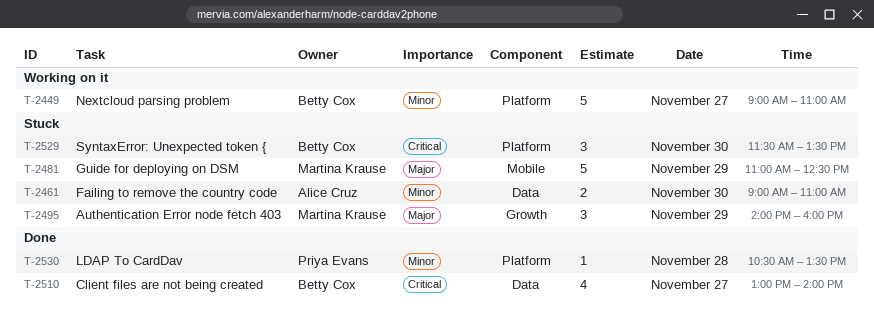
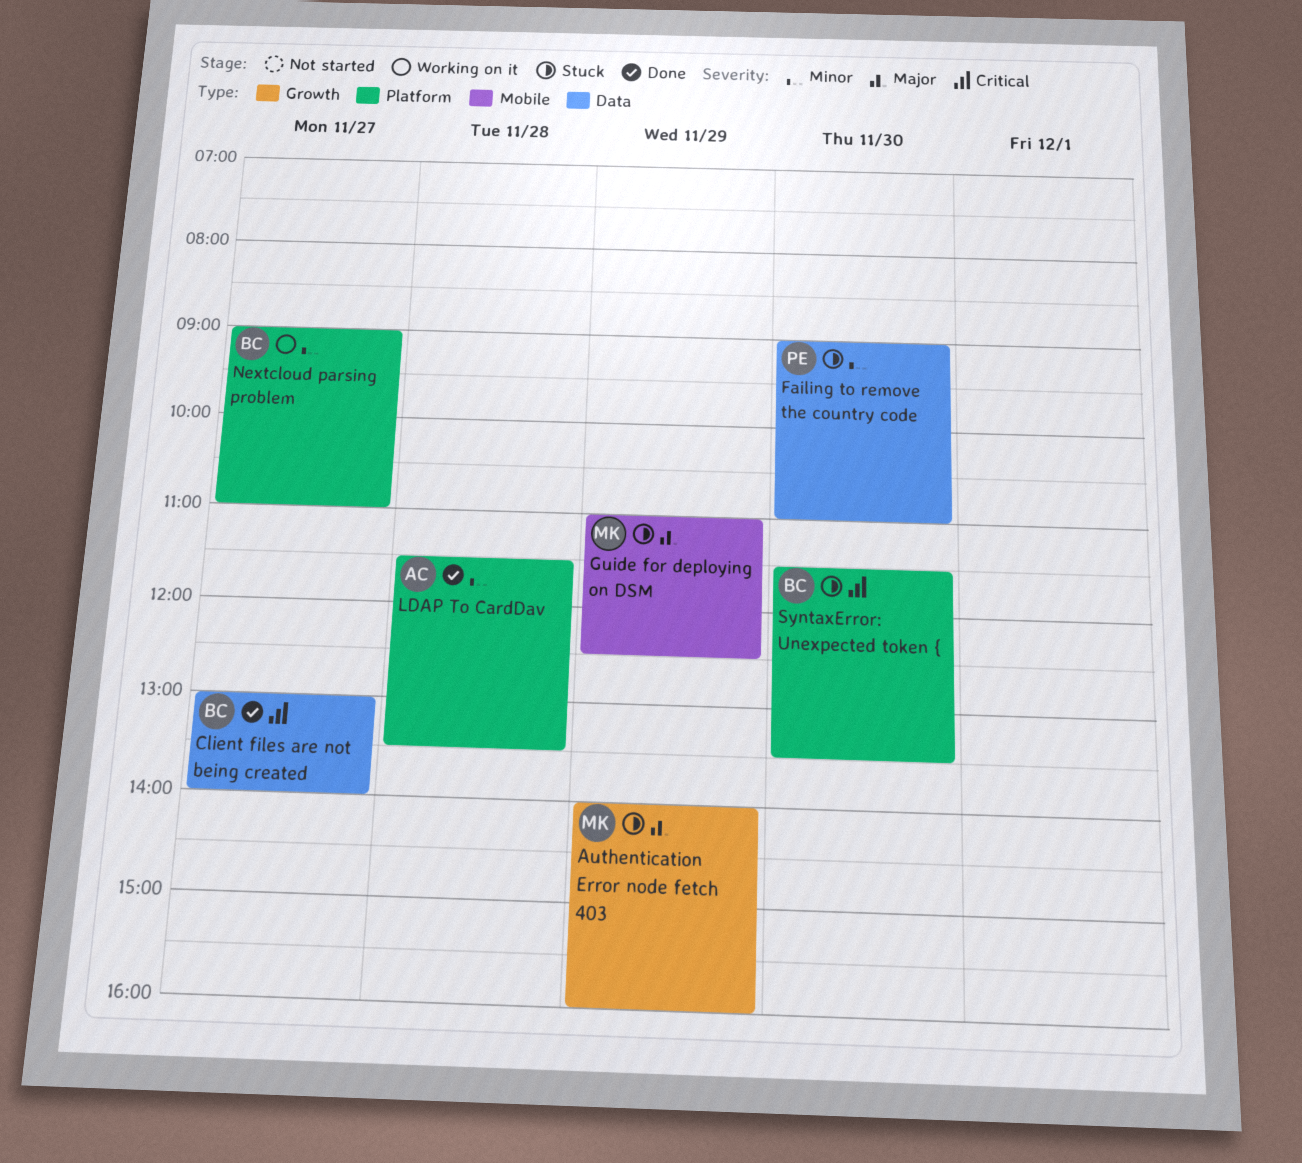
Failing to remove the country code, owner: Alice Cruz -> Priya Evans
LDAP To CardDav, owner: Priya Evans -> Alice Cruz
LDAP To CardDav, begins: 10:30 -> 11:30

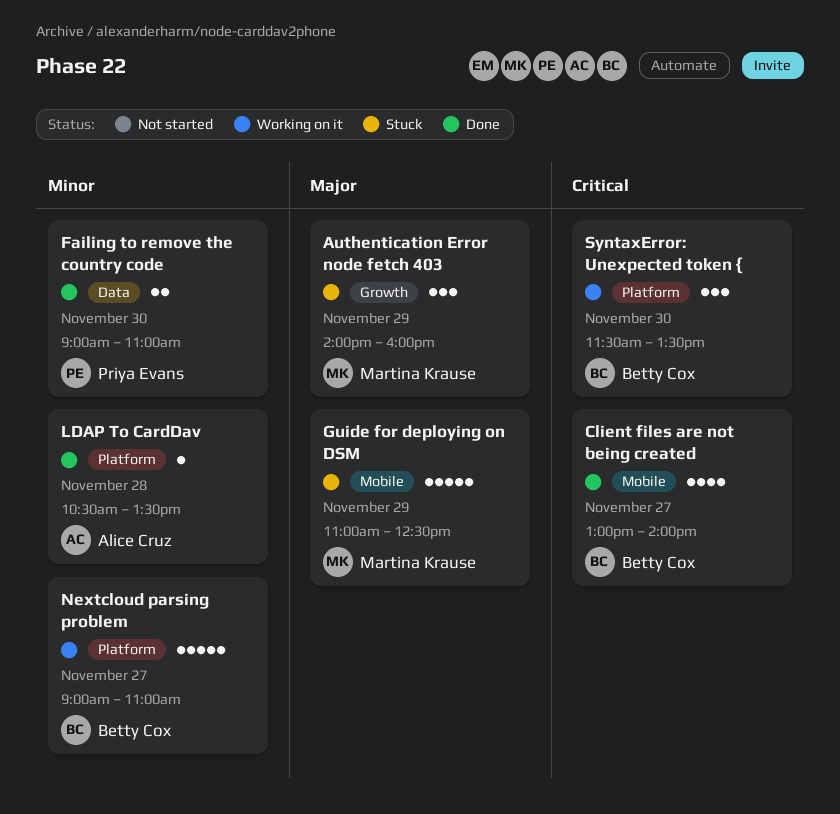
Client files are not being created, label: Data -> Mobile
Failing to remove the country code, status: Stuck -> Done
LDAP To CardDav, begins: 11:30 -> 10:30
SyntaxError: Unexpected token {, status: Stuck -> Working on it

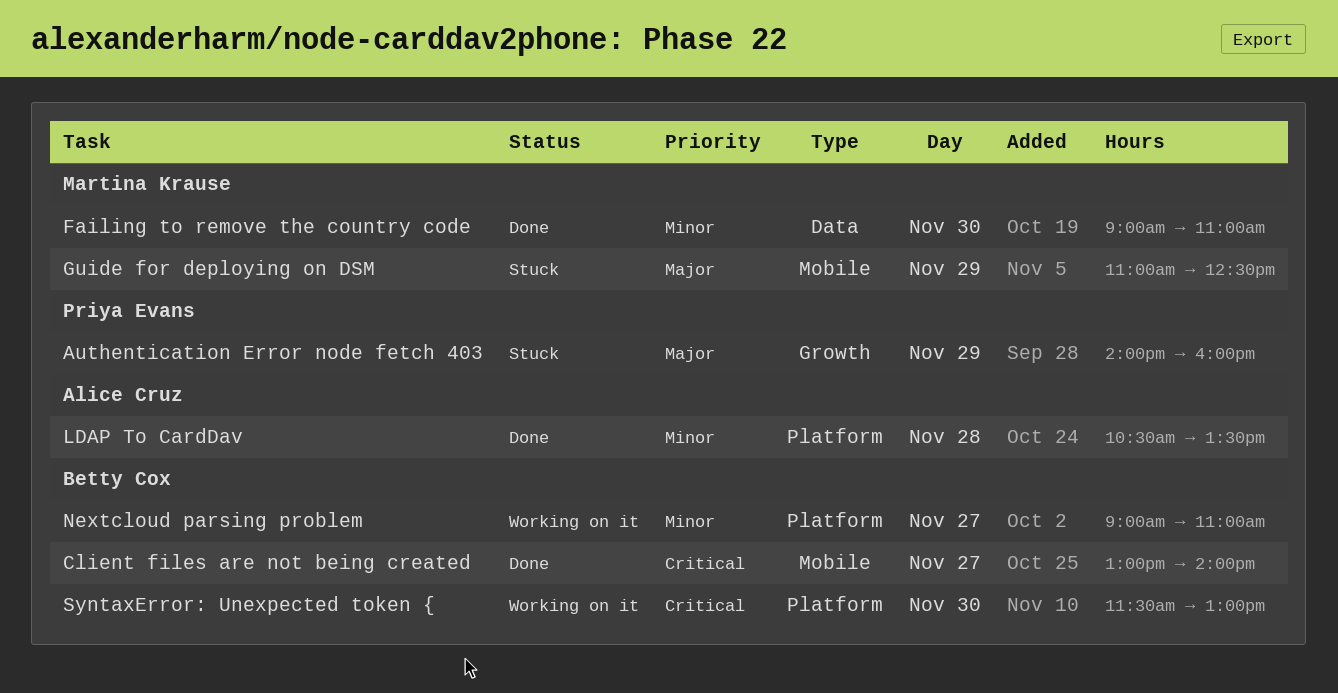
Authentication Error node fetch 403, owner: Martina Krause -> Priya Evans
Failing to remove the country code, owner: Priya Evans -> Martina Krause
SyntaxError: Unexpected token {, ends: 13:30 -> 13:00

